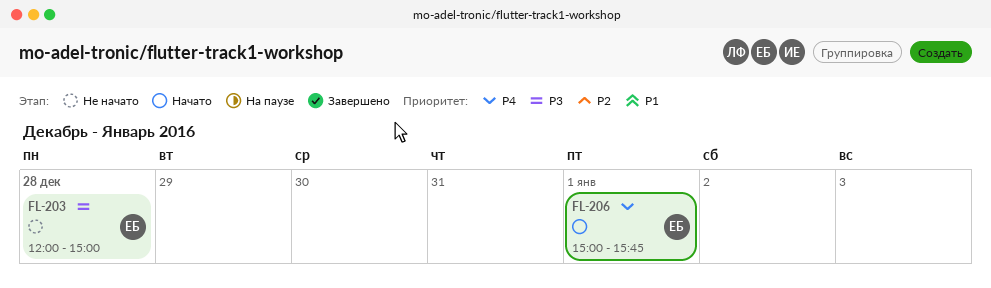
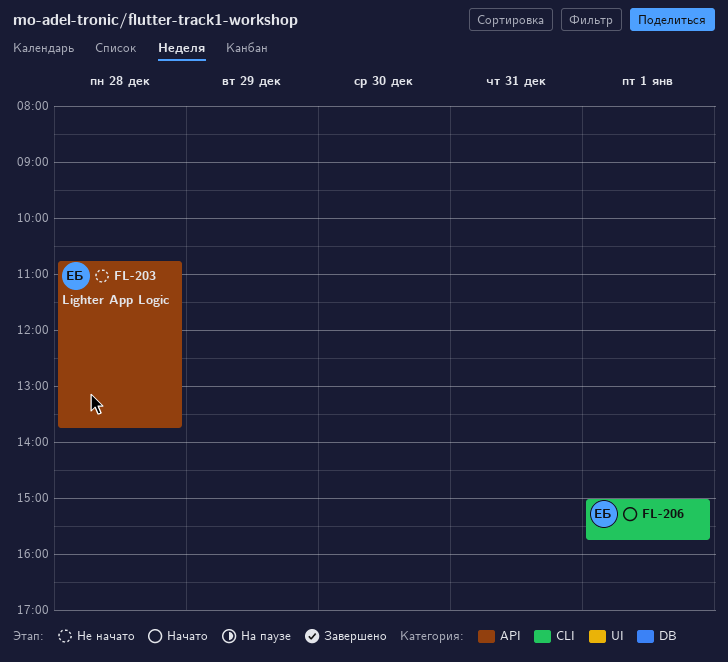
FL-203, begins: 12:00 -> 10:45
FL-203, ends: 15:00 -> 13:45

